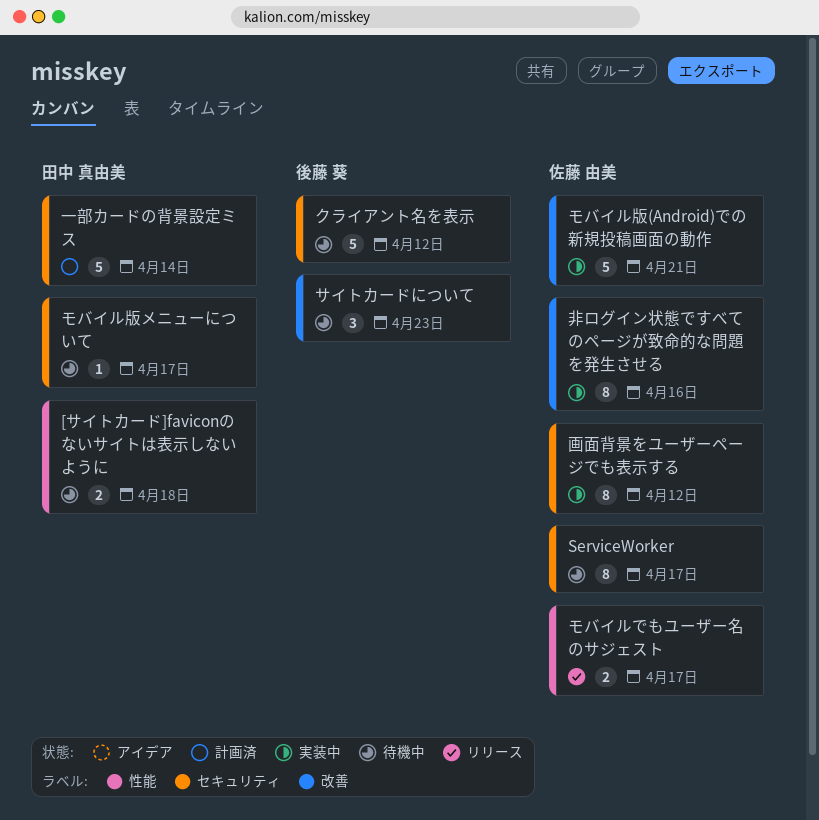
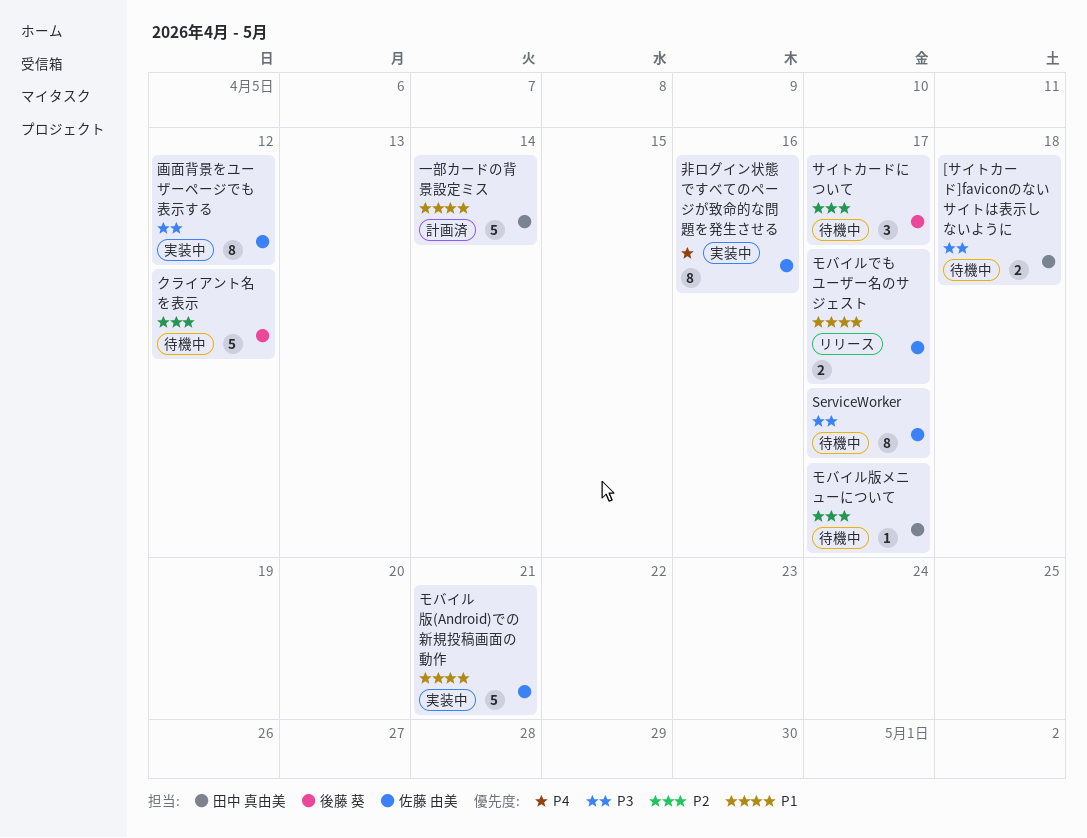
サイトカードについて, due: Apr 23 -> Apr 17

